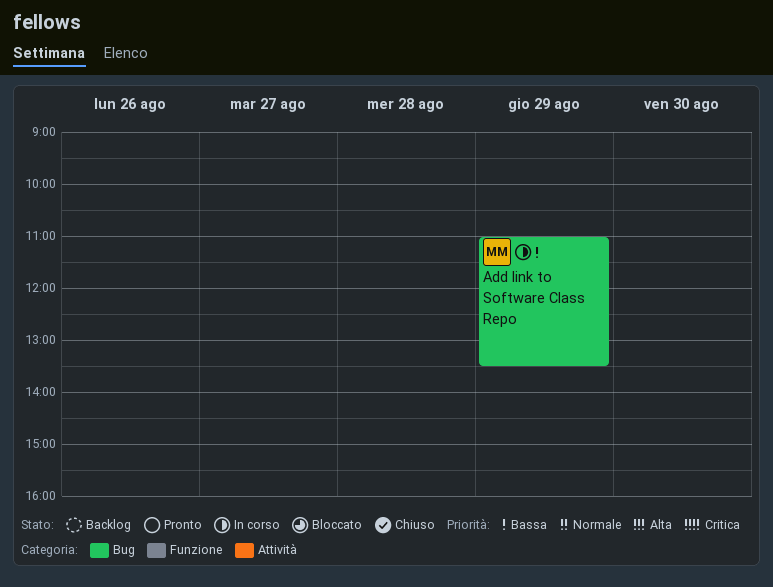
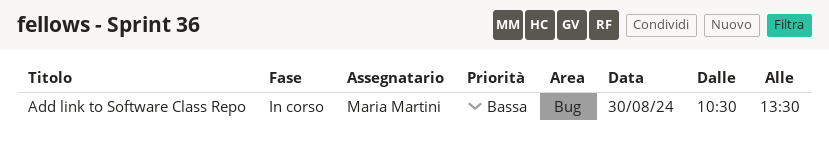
Add link to Software Class Repo, day: Aug 29 -> Aug 30
Add link to Software Class Repo, begins: 11:00 -> 10:30

